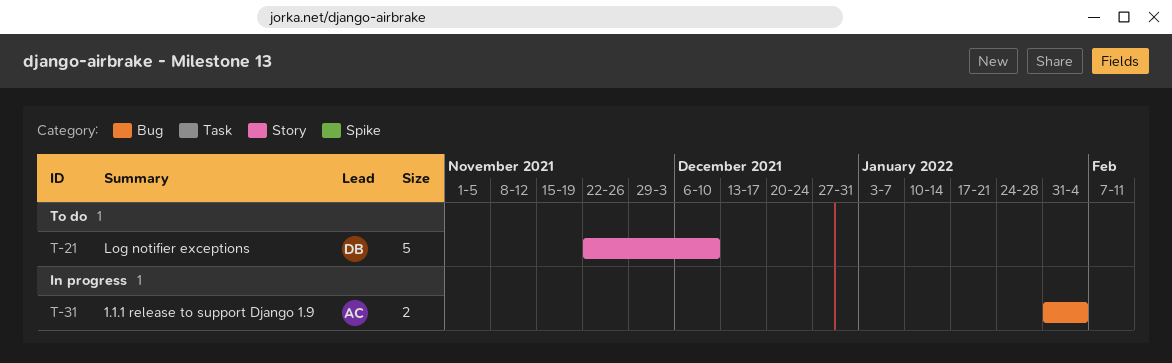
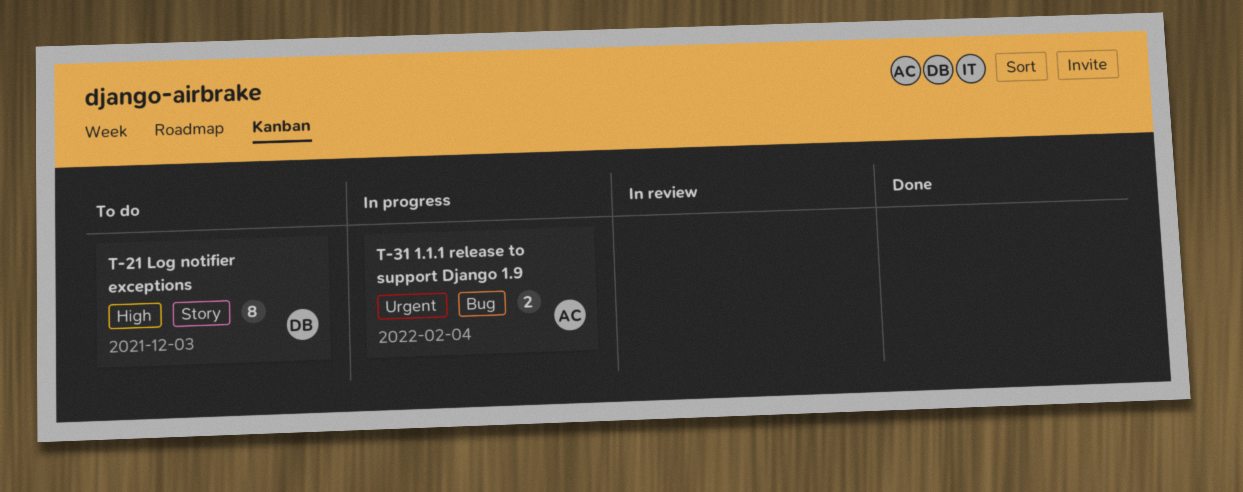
T-21, estimate: 5 -> 8
T-21, due: Dec 10 -> Dec 3

